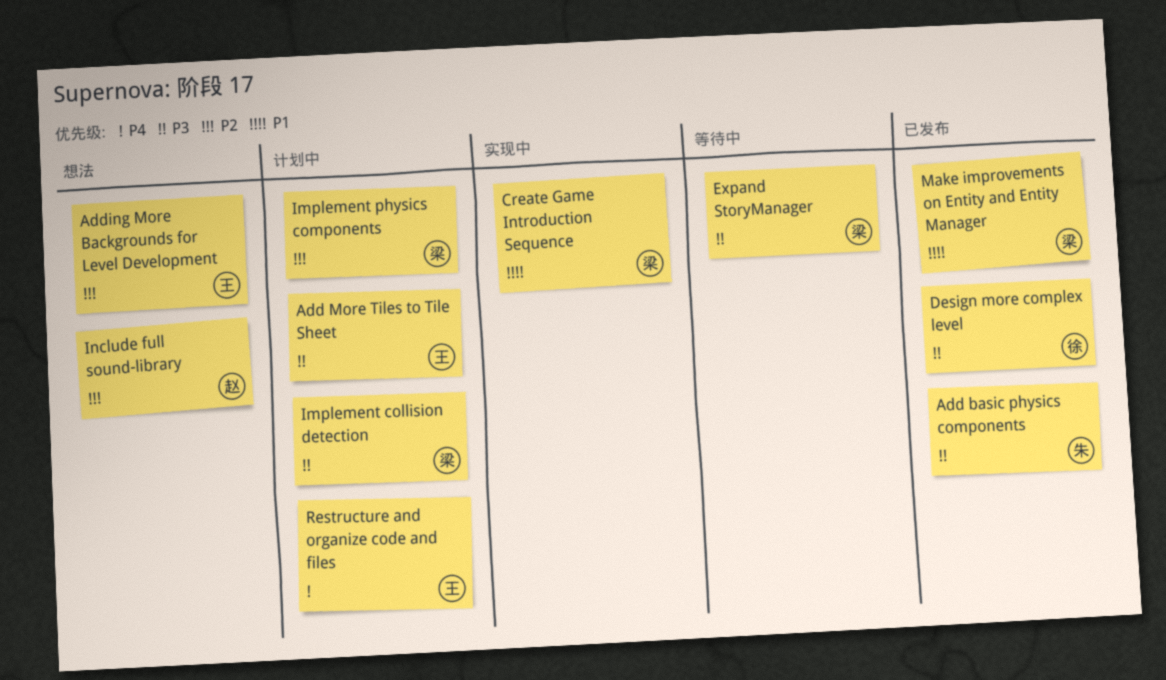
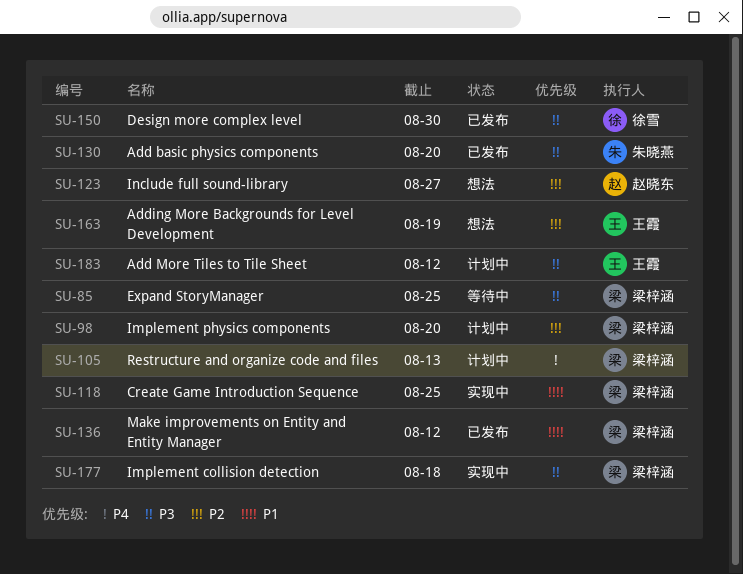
Implement collision detection, status: 计划中 -> 实现中
Restructure and organize code and files, owner: 王霞 -> 梁梓涵

